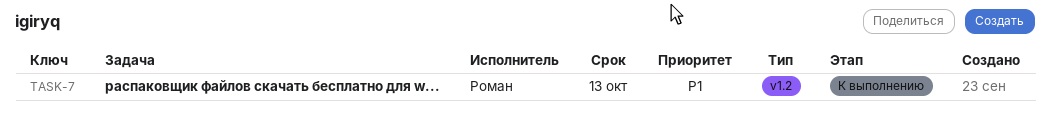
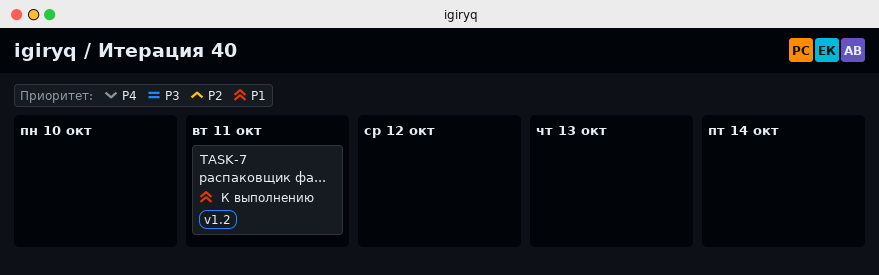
TASK-7, due: Oct 13 -> Oct 11

